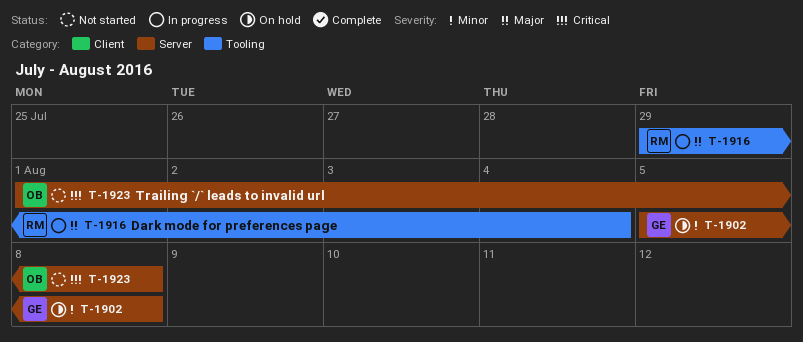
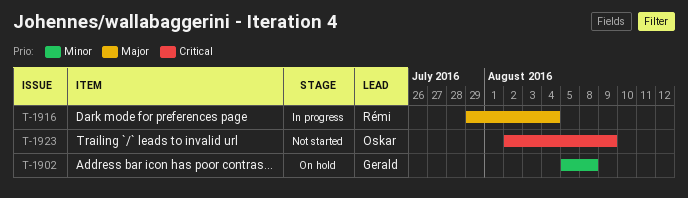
T-1923, start: Aug 1 -> Aug 2
T-1923, due: Aug 8 -> Aug 9

